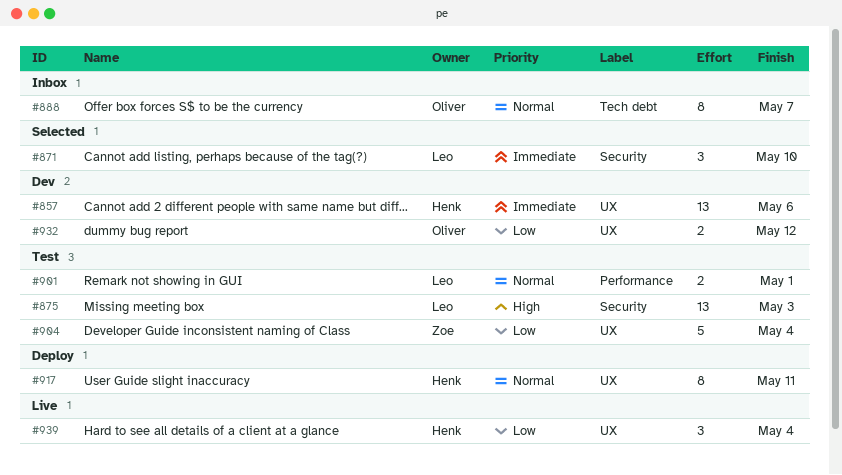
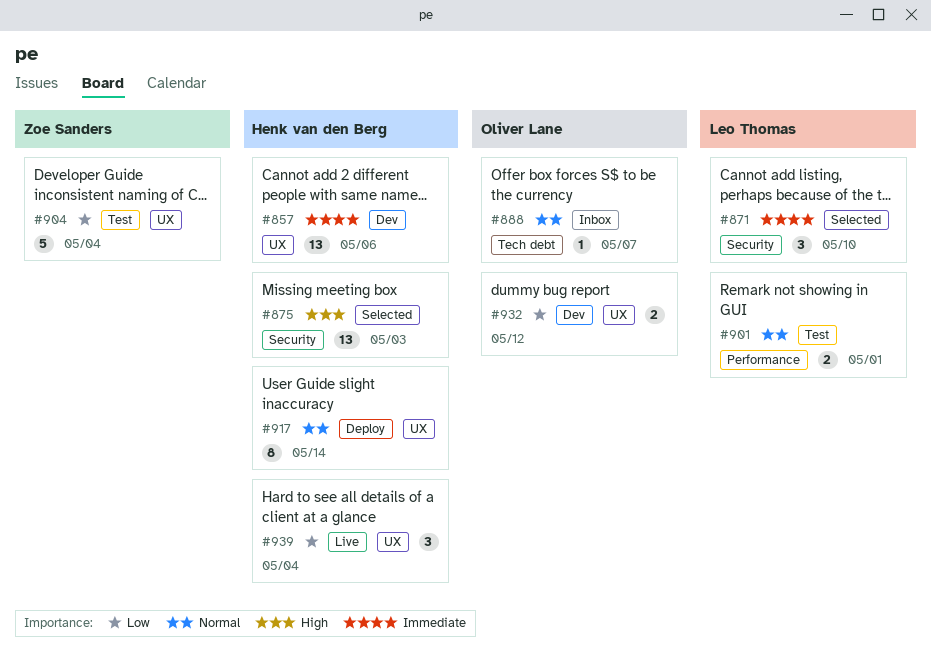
#875, status: Test -> Selected
#875, owner: Leo Thomas -> Henk van den Berg
#888, estimate: 8 -> 1
#917, due: May 11 -> May 14

